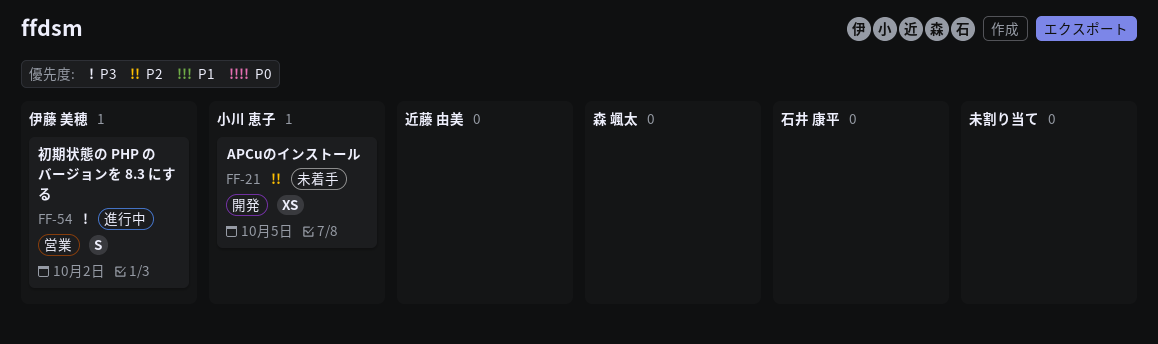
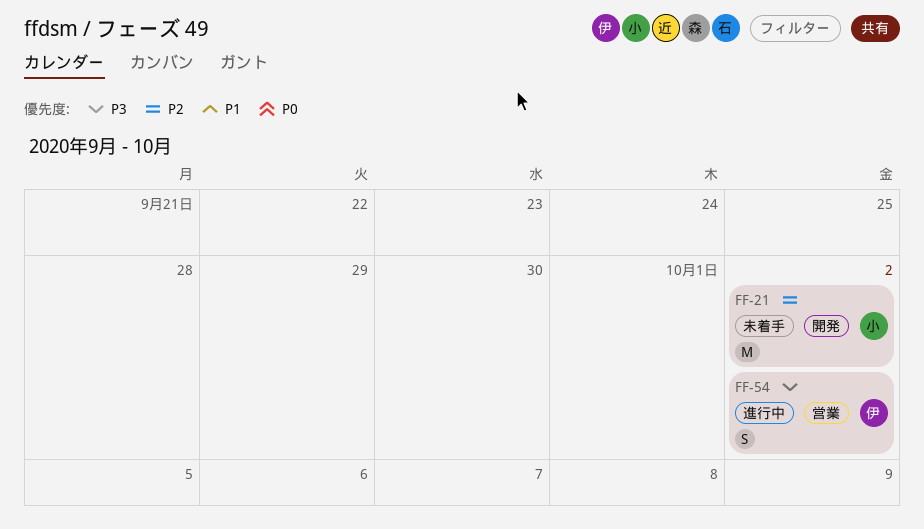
FF-21, estimate: XS -> M
FF-21, due: Oct 5 -> Oct 2

